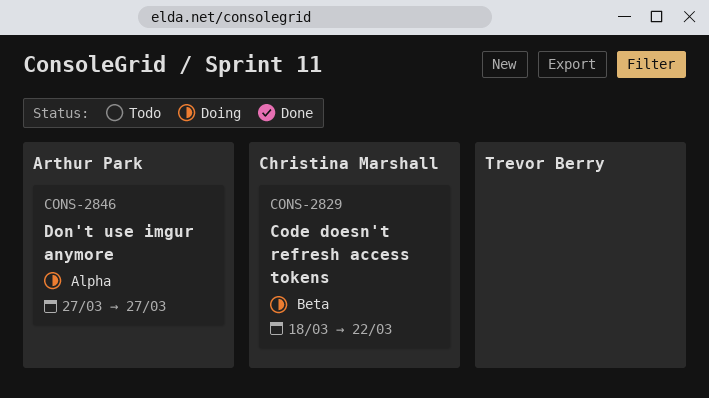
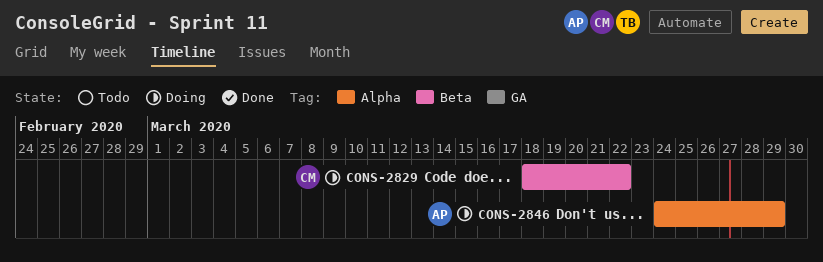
CONS-2846, start: Mar 27 -> Mar 24
CONS-2846, due: Mar 27 -> Mar 29

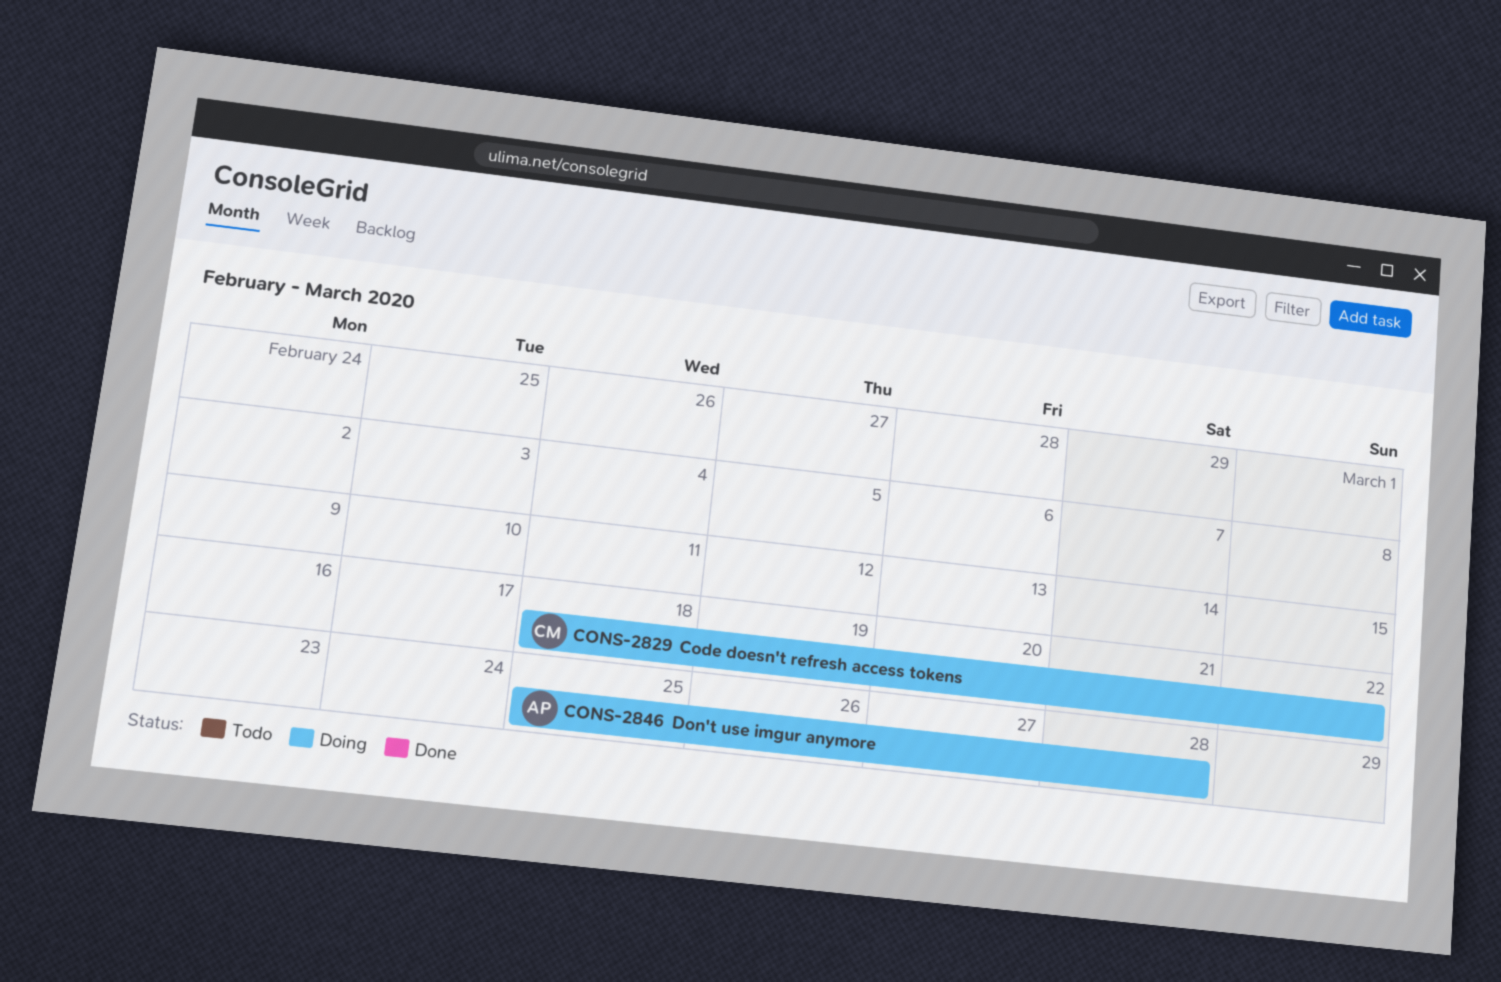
CONS-2846, start: Mar 24 -> Mar 25
CONS-2846, due: Mar 29 -> Mar 28

